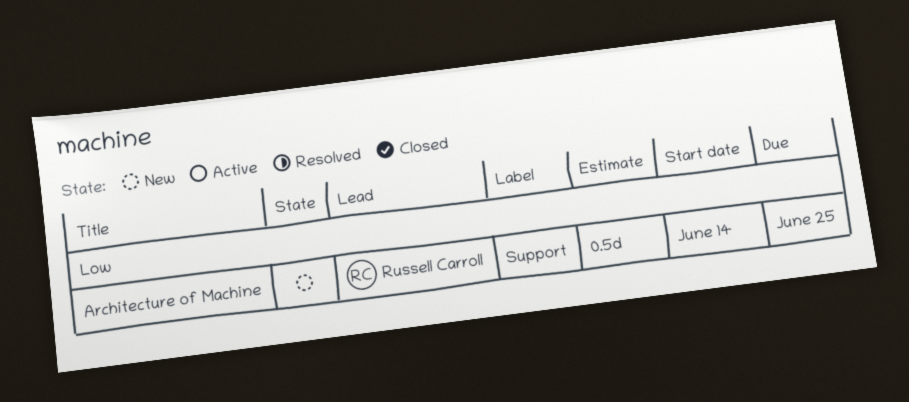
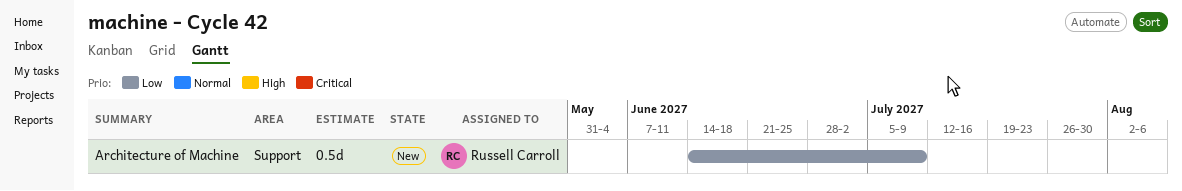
Architecture of Machine, due: Jun 25 -> Jul 9

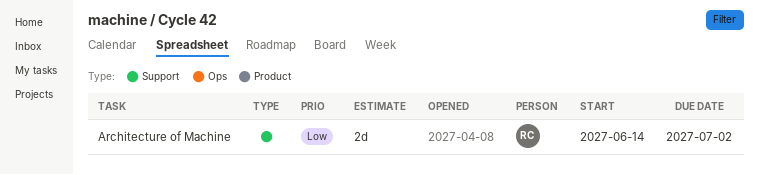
Architecture of Machine, estimate: 0.5d -> 2d
Architecture of Machine, due: Jul 9 -> Jul 2

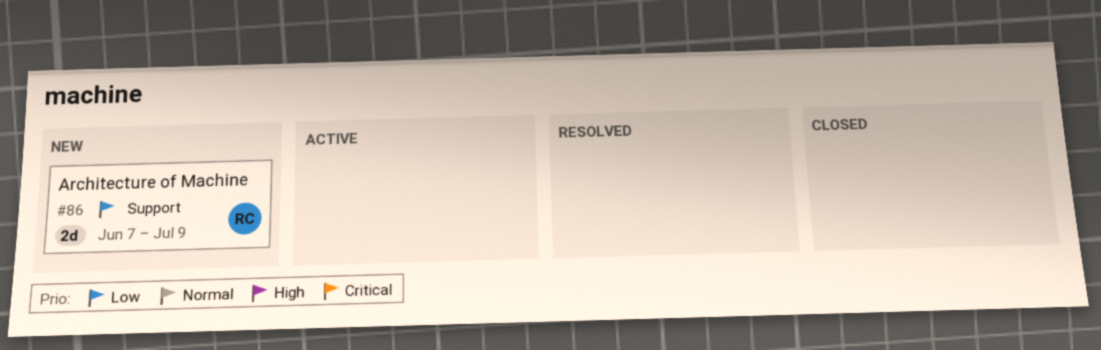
Architecture of Machine, start: Jun 14 -> Jun 7
Architecture of Machine, due: Jul 2 -> Jul 9

